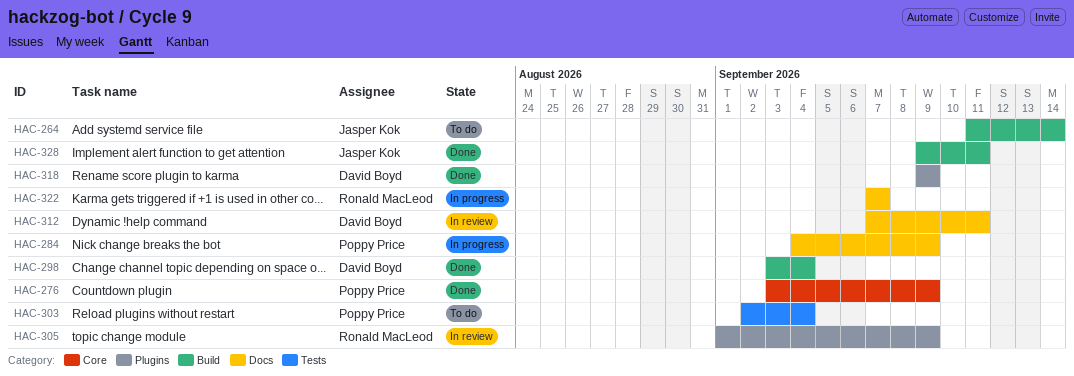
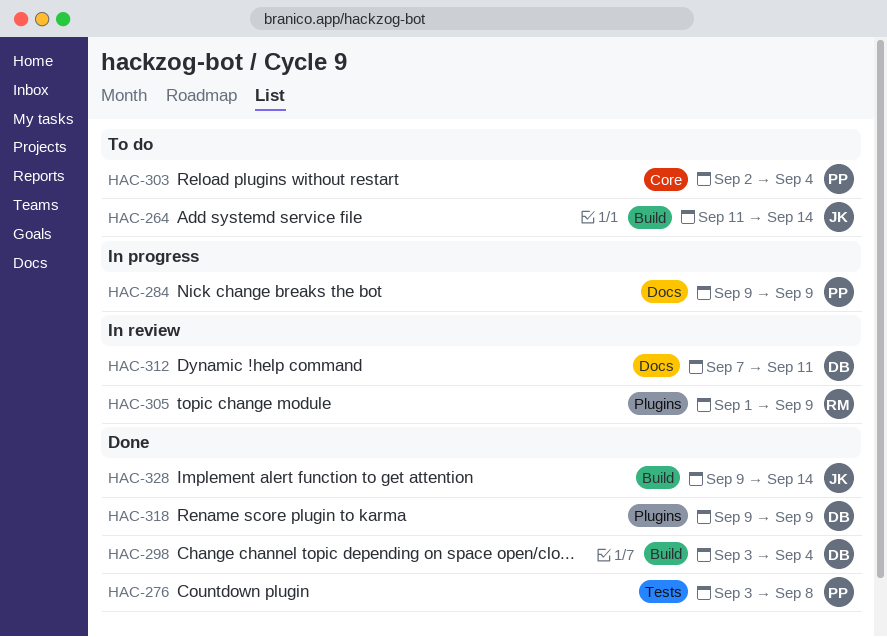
HAC-276, label: Core -> Tests
HAC-276, due: Sep 9 -> Sep 8
HAC-284, start: Sep 4 -> Sep 9
HAC-303, label: Tests -> Core
HAC-322: present -> none
HAC-328, due: Sep 11 -> Sep 14

